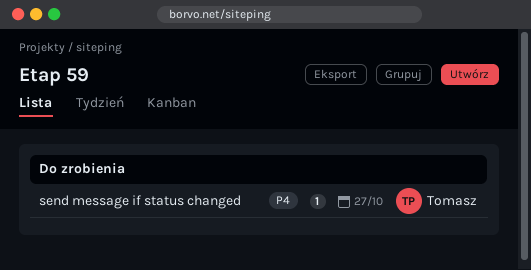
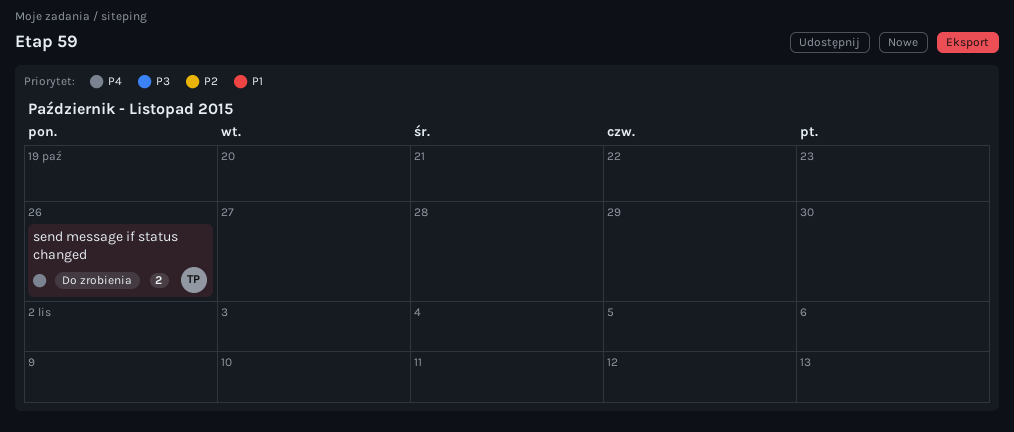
send message if status changed, estimate: 1 -> 2
send message if status changed, due: Oct 27 -> Oct 26

